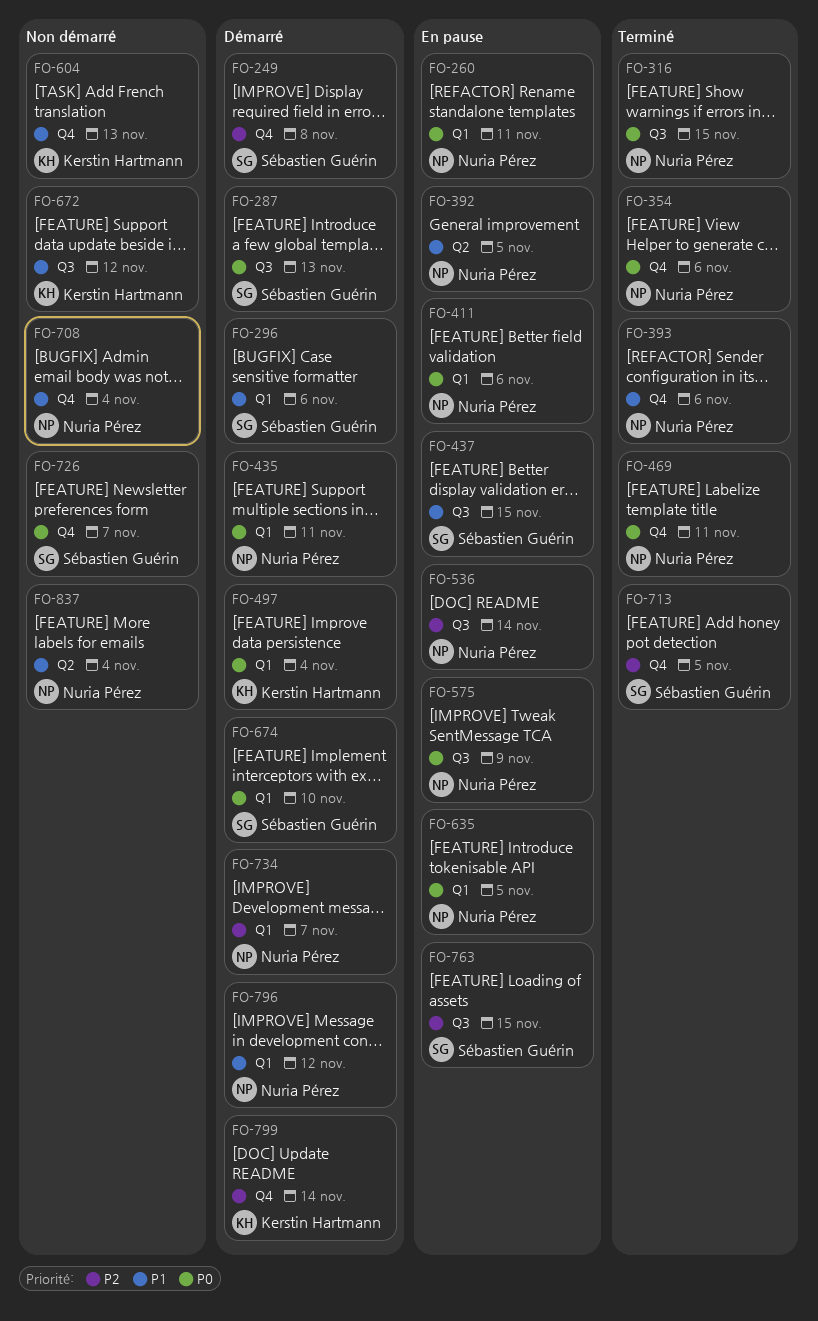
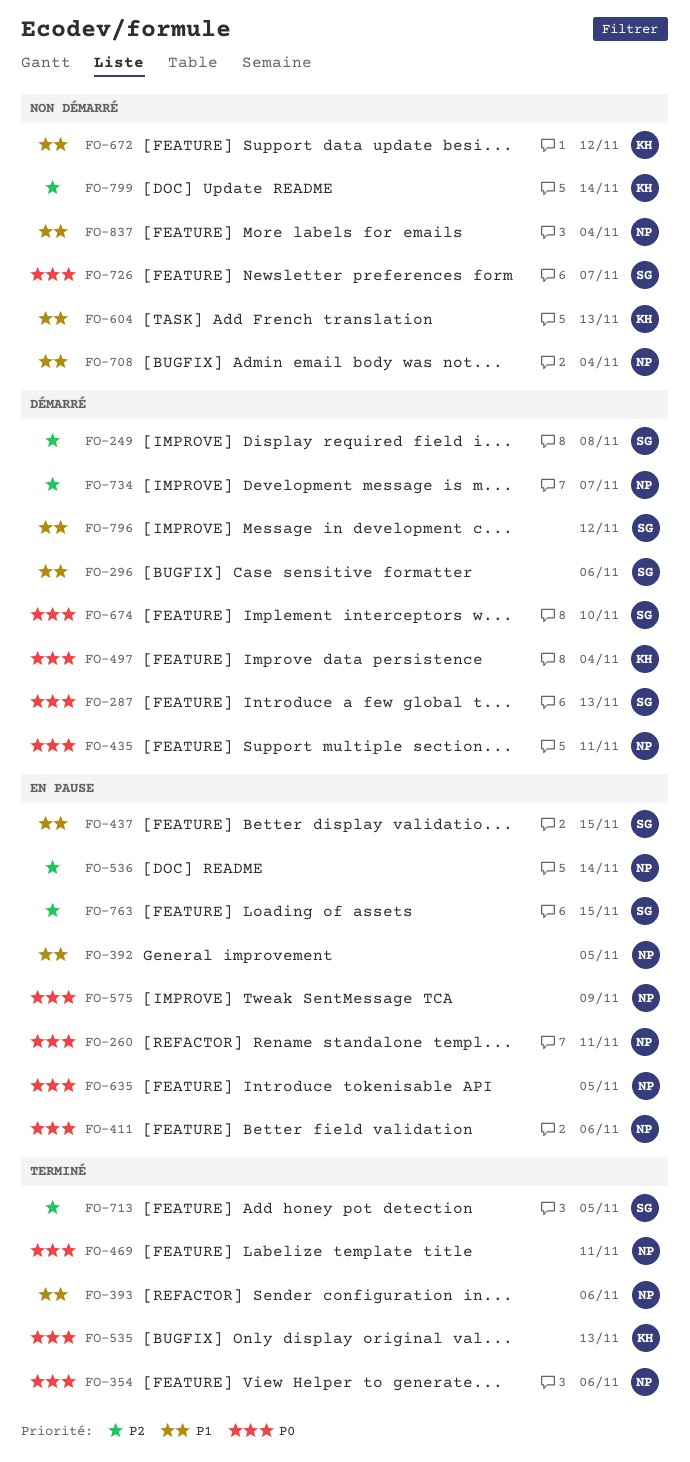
FO-316: present -> none
FO-535: none -> present
FO-796, owner: Nuria Pérez -> Sébastien Guérin
FO-799, status: Démarré -> Non démarré

